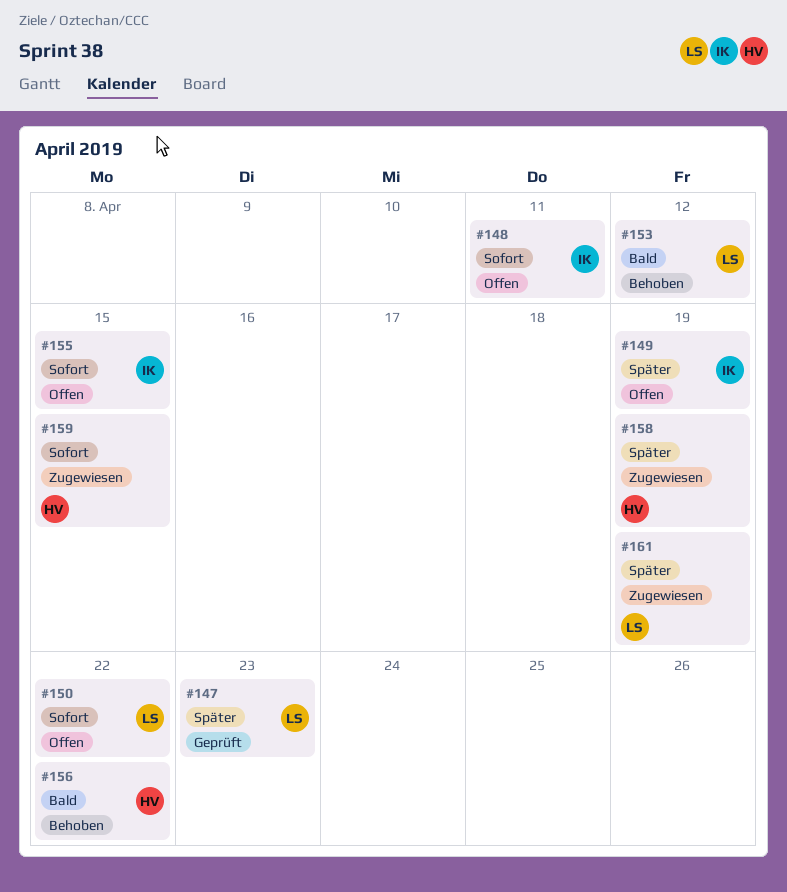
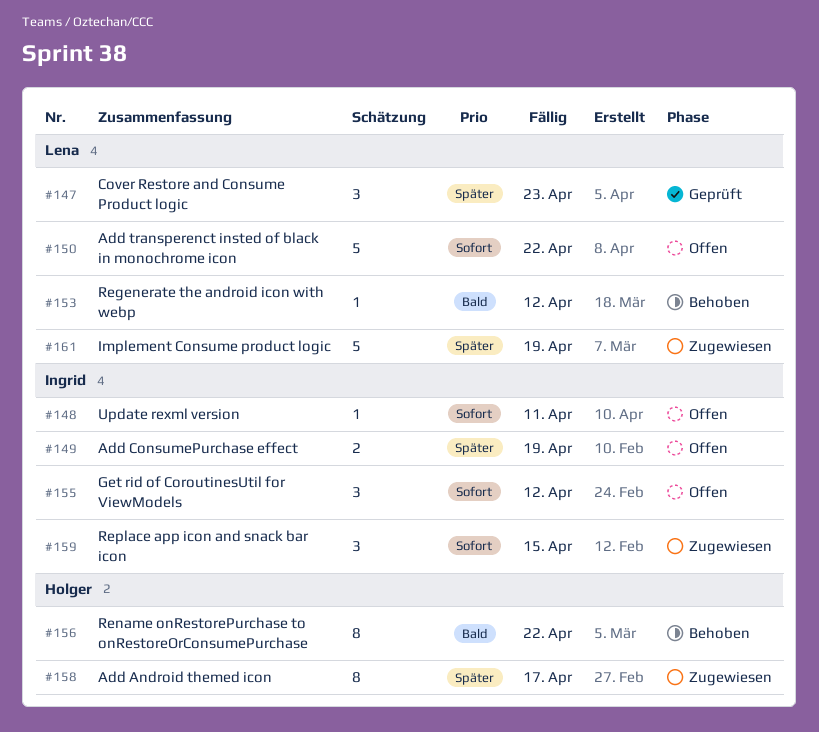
#155, due: Apr 15 -> Apr 12
#158, due: Apr 19 -> Apr 17
#159, owner: Holger -> Ingrid

